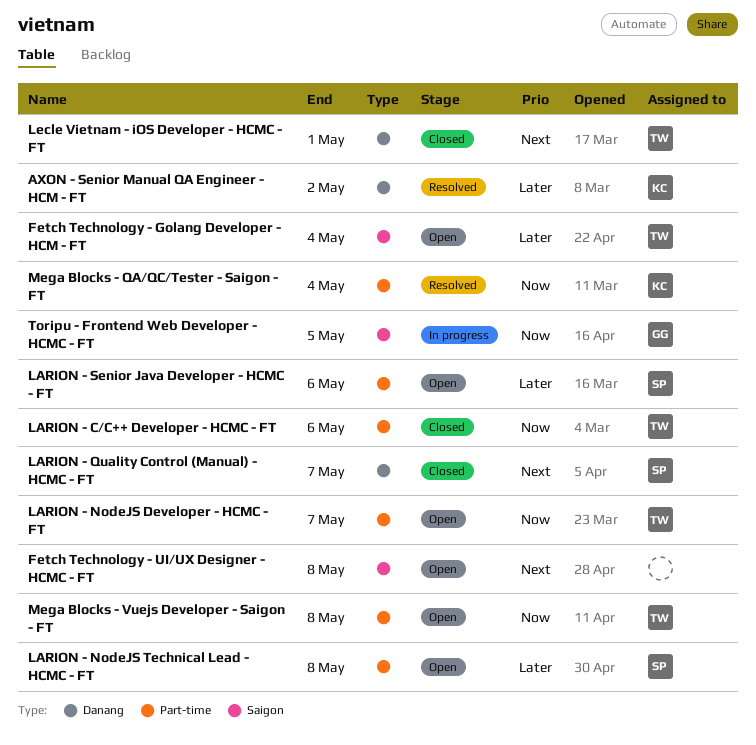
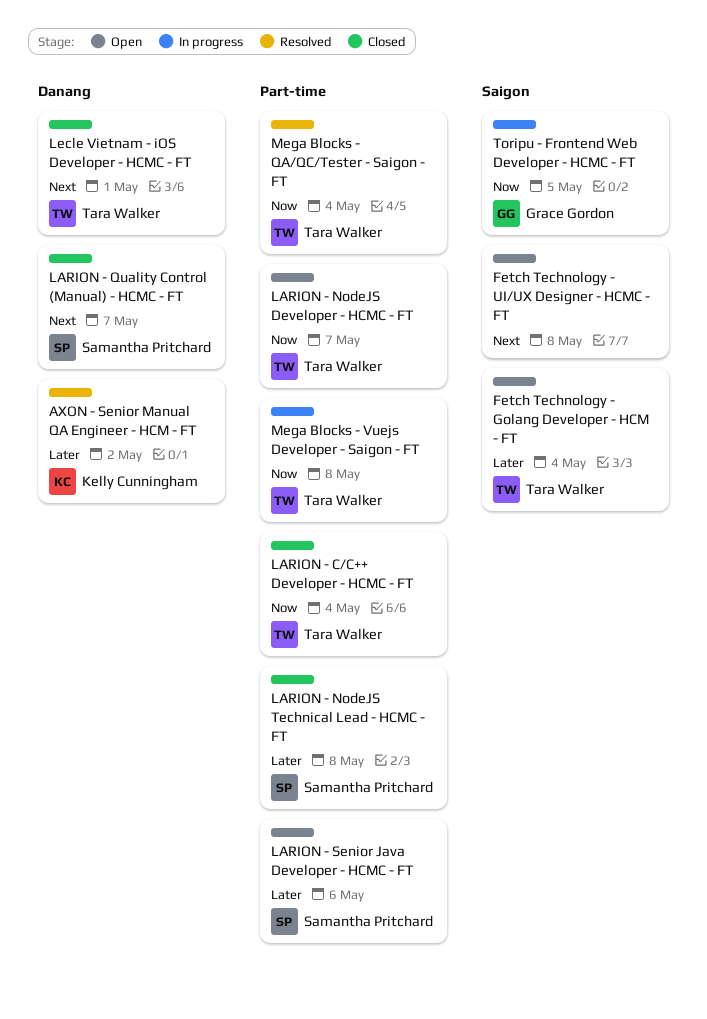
LARION - C/C++ Developer - HCMC - FT, due: May 6 -> May 4
LARION - NodeJS Technical Lead - HCMC - FT, status: Open -> Closed
Mega Blocks - QA/QC/Tester - Saigon - FT, owner: Kelly Cunningham -> Tara Walker
Mega Blocks - Vuejs Developer - Saigon - FT, status: Open -> In progress

